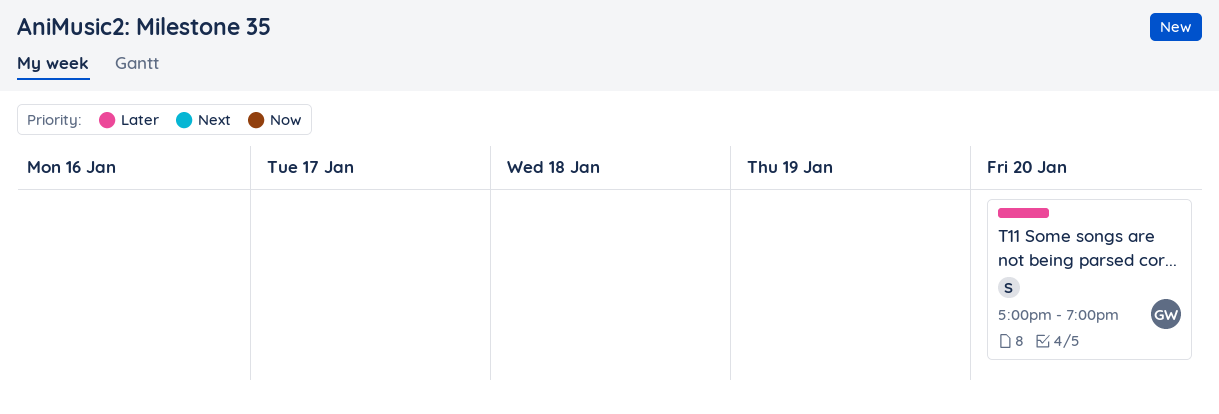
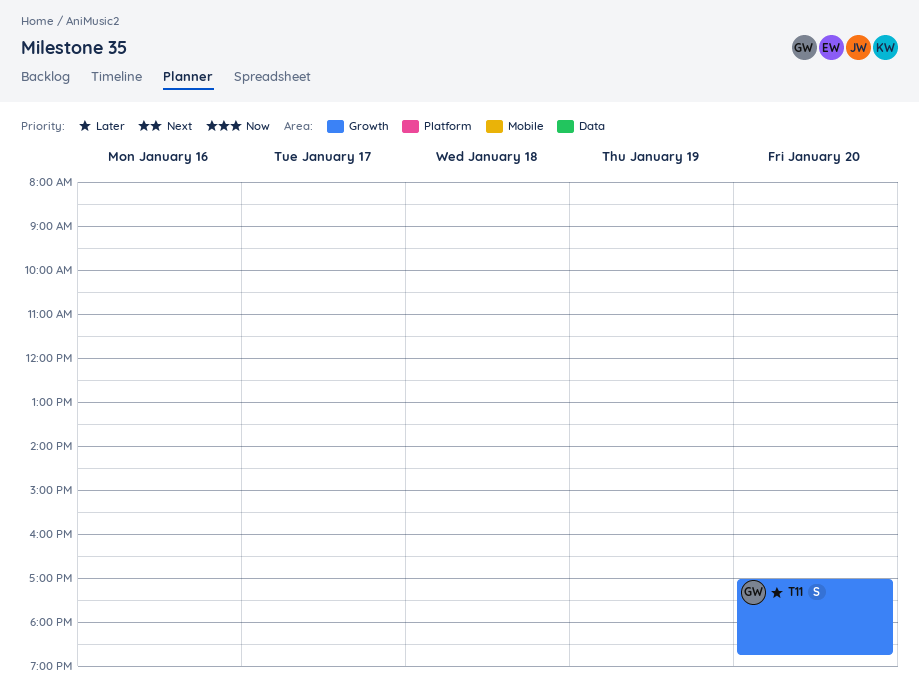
T11, ends: 19:00 -> 18:45

